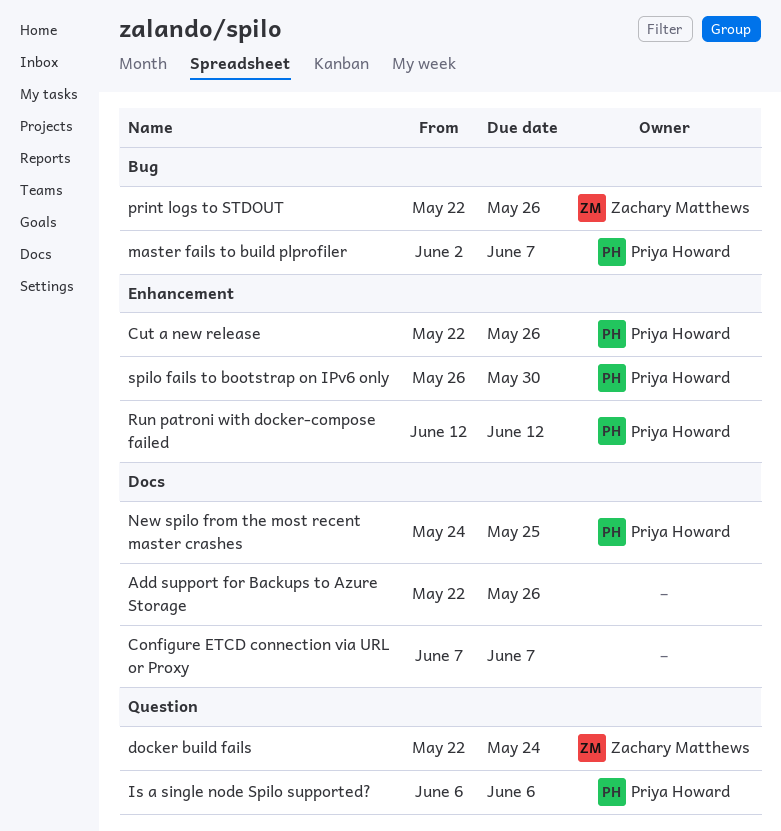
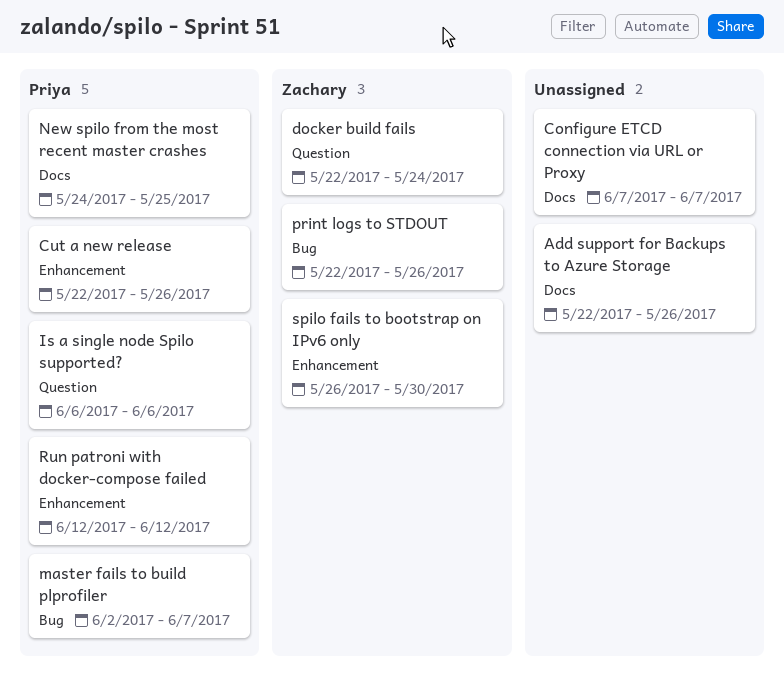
spilo fails to bootstrap on IPv6 only, owner: Priya Howard -> Zachary Matthews

